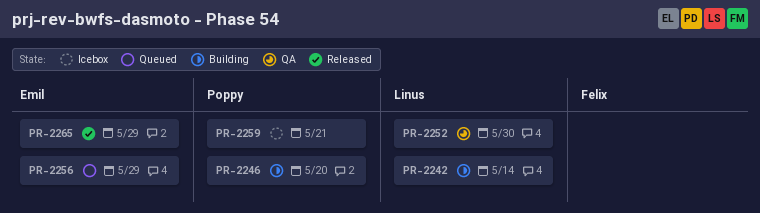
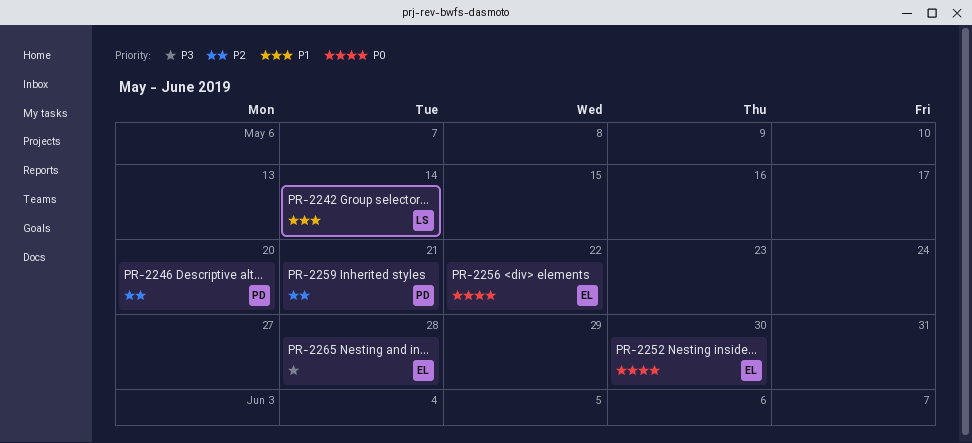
PR-2252, owner: Linus -> Emil
PR-2256, due: May 29 -> May 22
PR-2265, due: May 29 -> May 28

